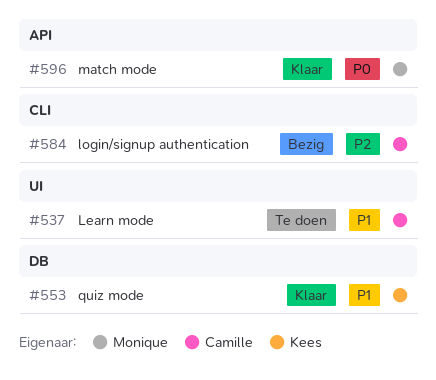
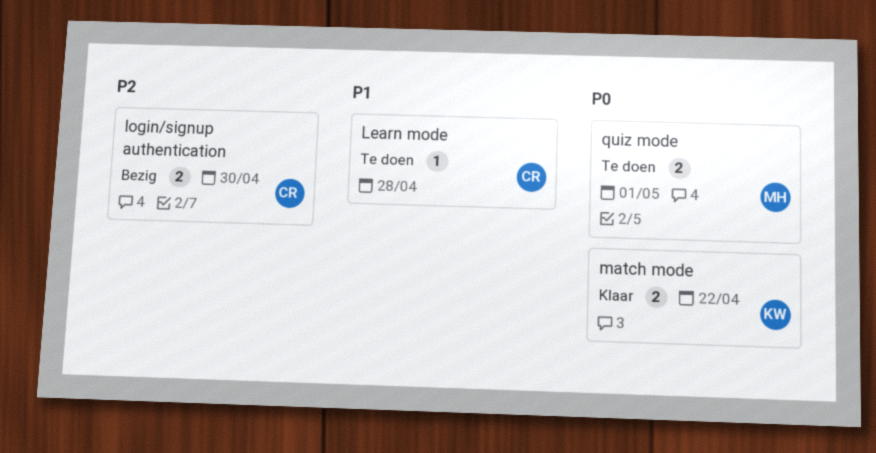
match mode, owner: Monique -> Kees
quiz mode, status: Klaar -> Te doen
quiz mode, owner: Kees -> Monique
quiz mode, priority: P1 -> P0

